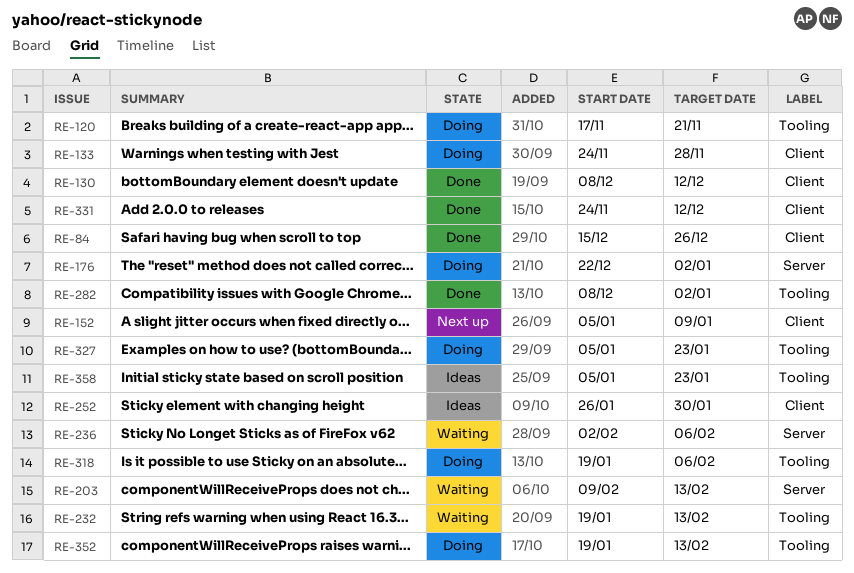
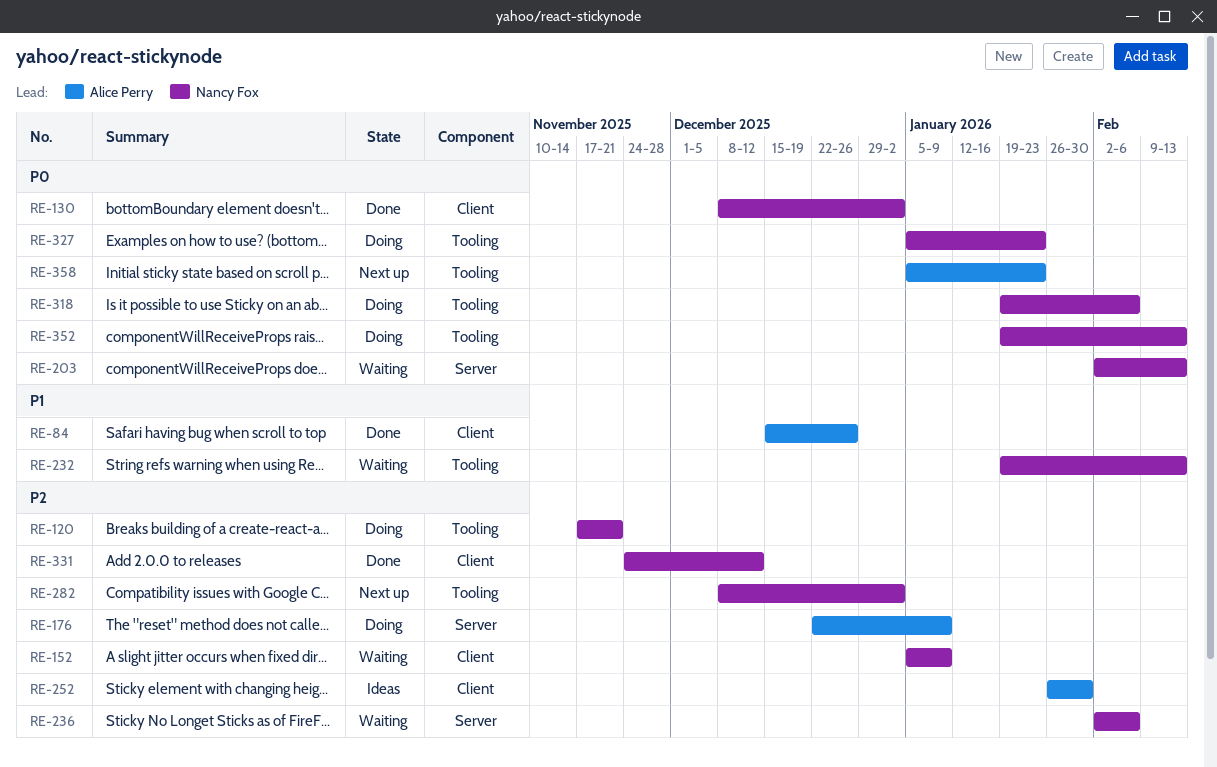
RE-130, due: Dec 12 -> Jan 2
RE-133: present -> none
RE-152, status: Next up -> Waiting
RE-176, due: Jan 2 -> Jan 9
RE-203, start: Feb 9 -> Feb 2
RE-282, status: Done -> Next up
RE-358, status: Ideas -> Next up

